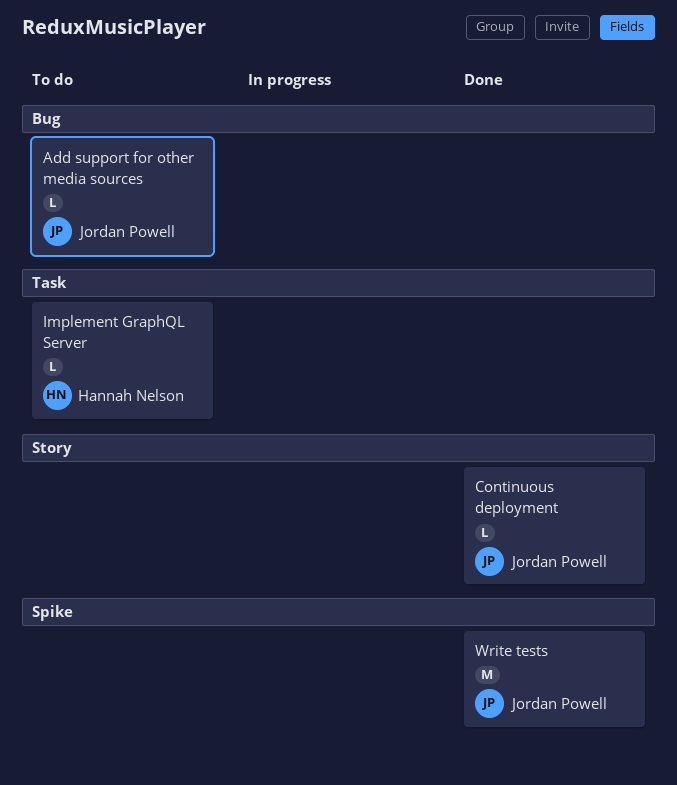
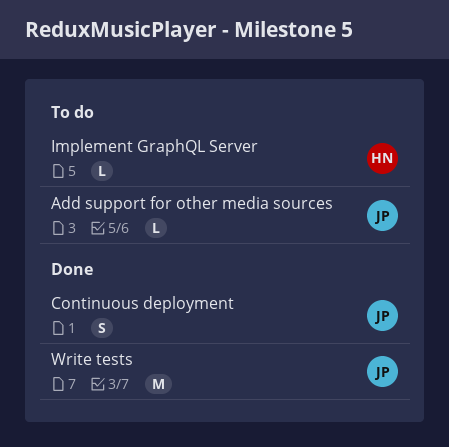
Continuous deployment, estimate: L -> S

